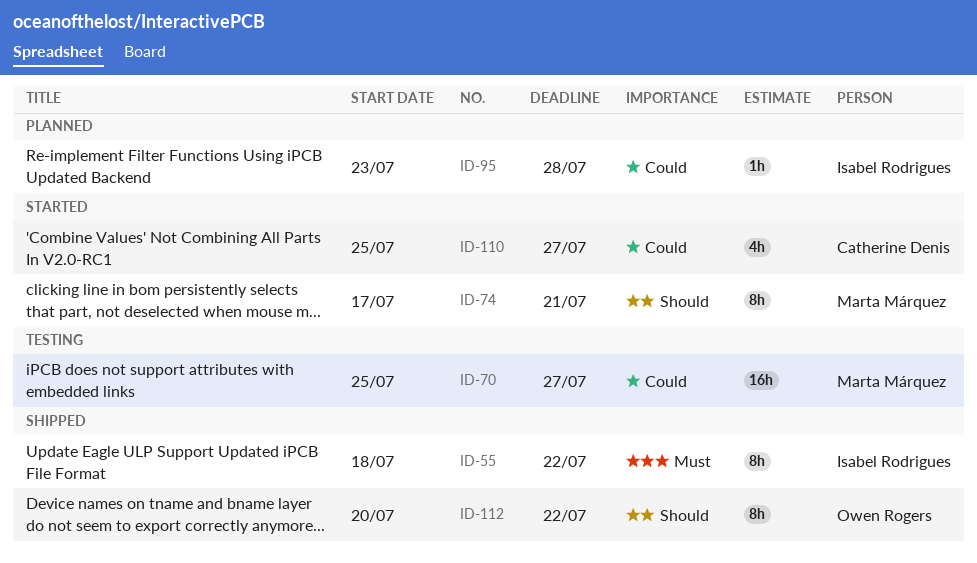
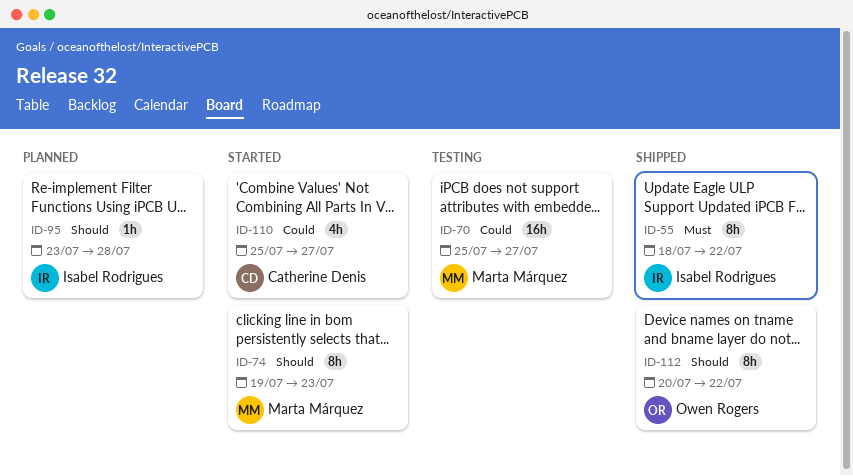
ID-74, start: Jul 17 -> Jul 19
ID-74, due: Jul 21 -> Jul 23
ID-95, priority: Could -> Should

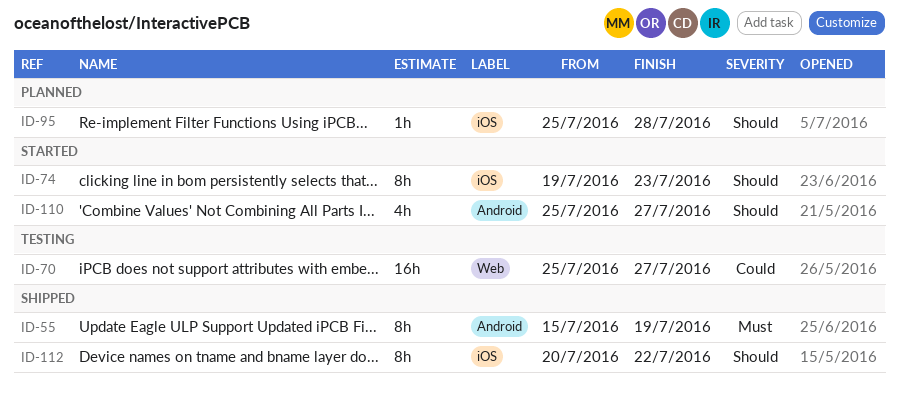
ID-55, start: Jul 18 -> Jul 15
ID-55, due: Jul 22 -> Jul 19
ID-95, start: Jul 23 -> Jul 25
ID-110, priority: Could -> Should

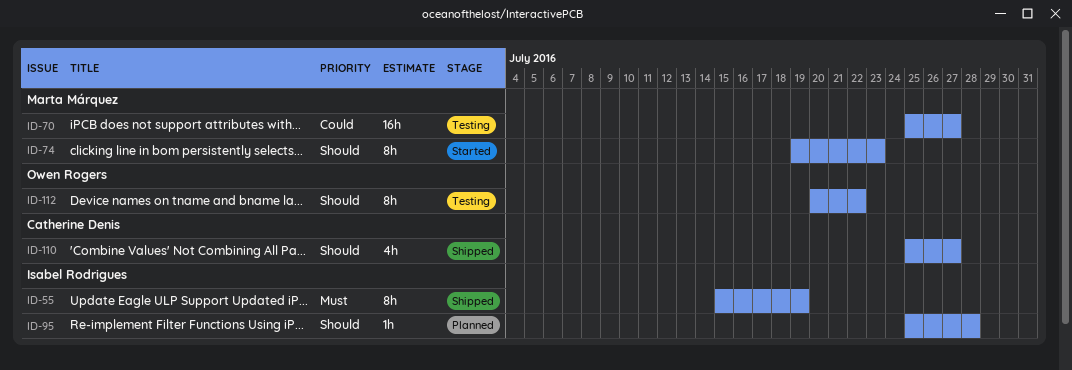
ID-110, status: Started -> Shipped
ID-112, status: Shipped -> Testing

